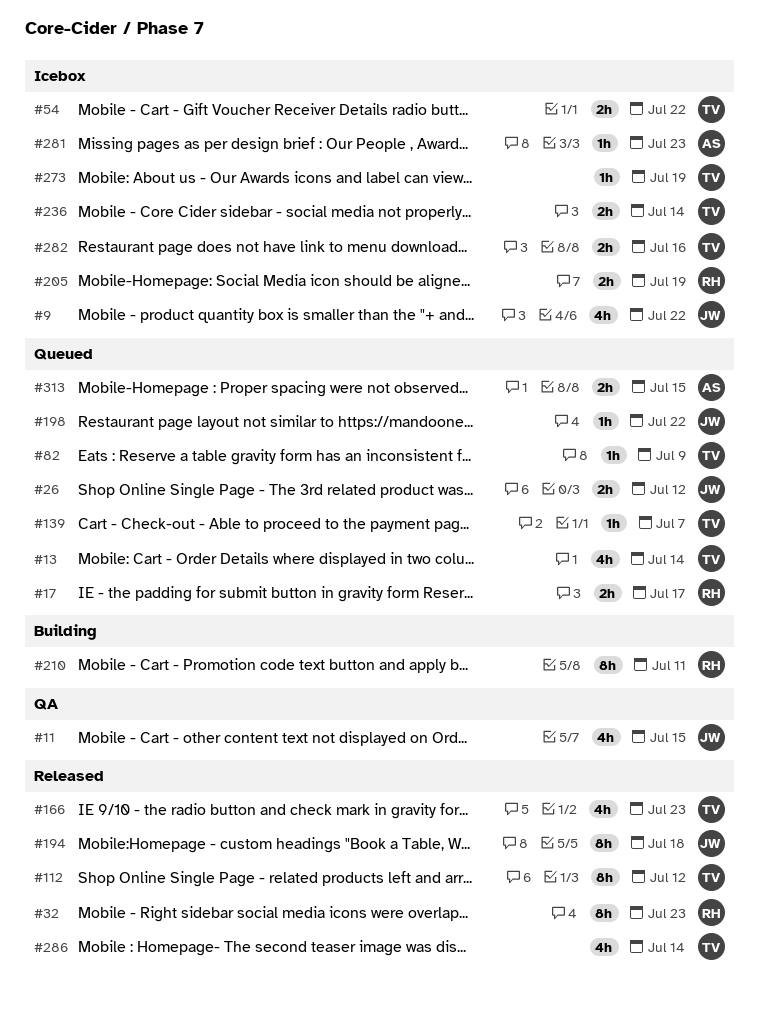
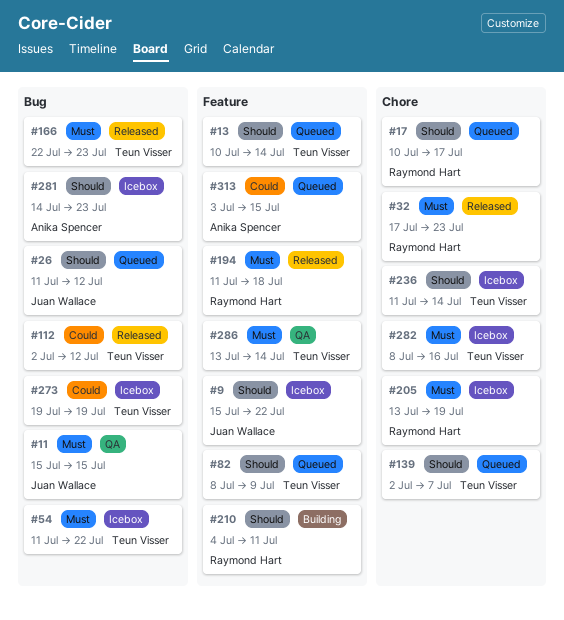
#194, owner: Juan Wallace -> Raymond Hart
#198: present -> none
#286, status: Released -> QA

